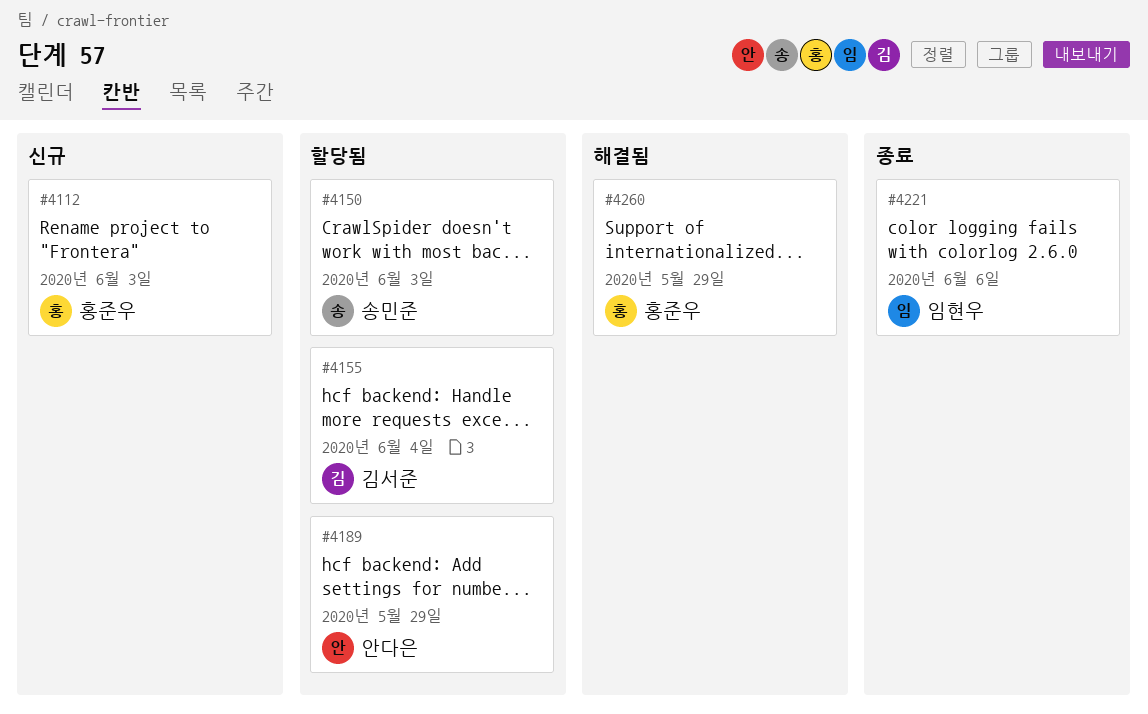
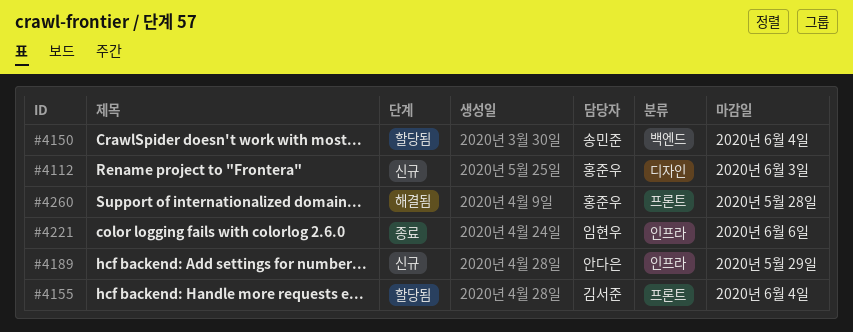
#4150, due: Jun 3 -> Jun 4
#4189, status: 할당됨 -> 신규
#4260, due: May 29 -> May 28

